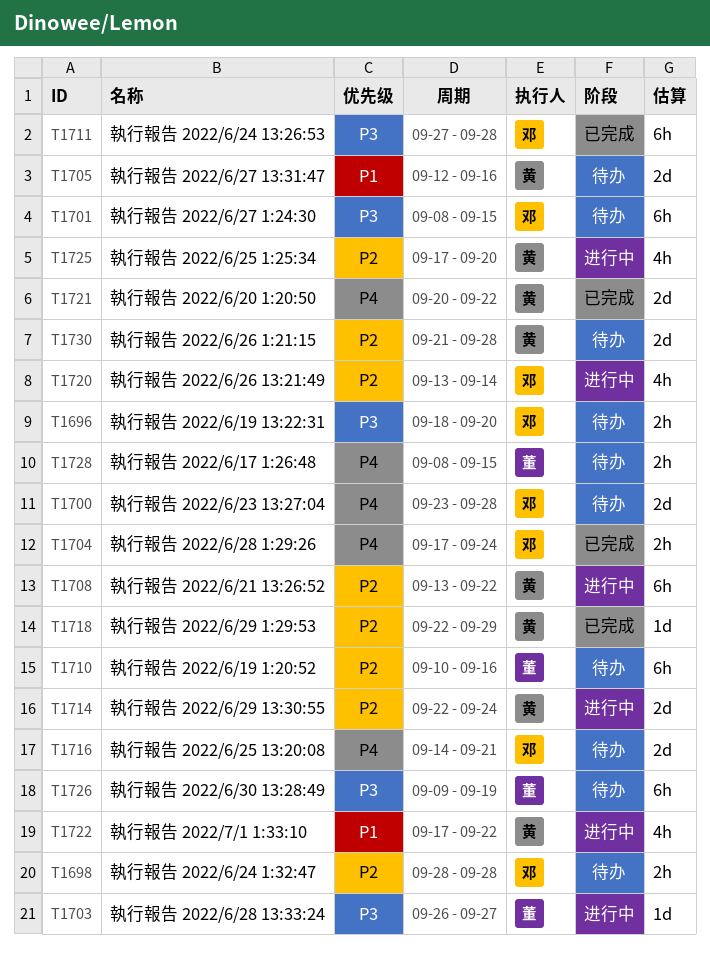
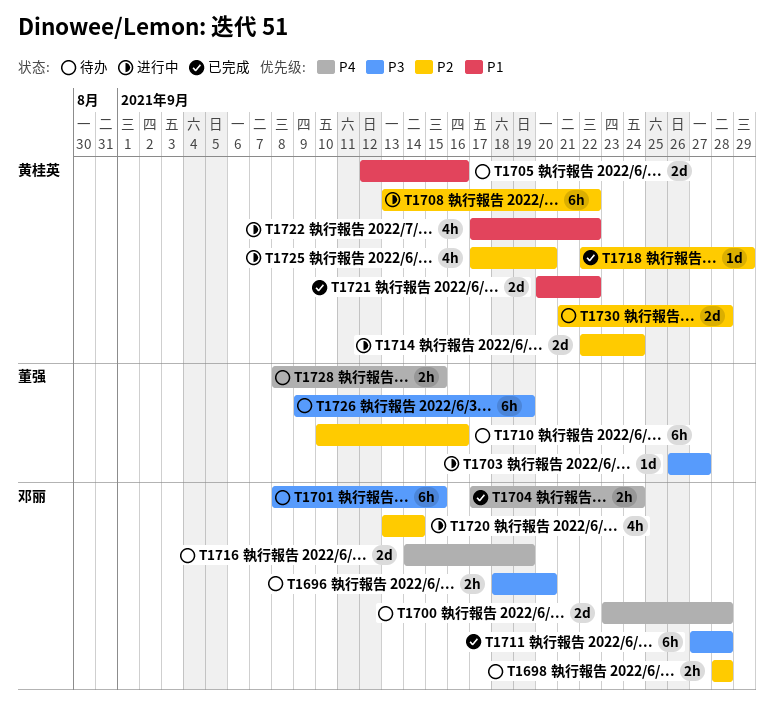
T1716, due: Sep 21 -> Sep 19
T1721, priority: P4 -> P1

